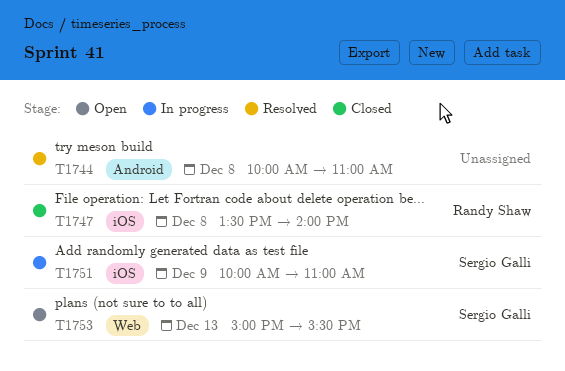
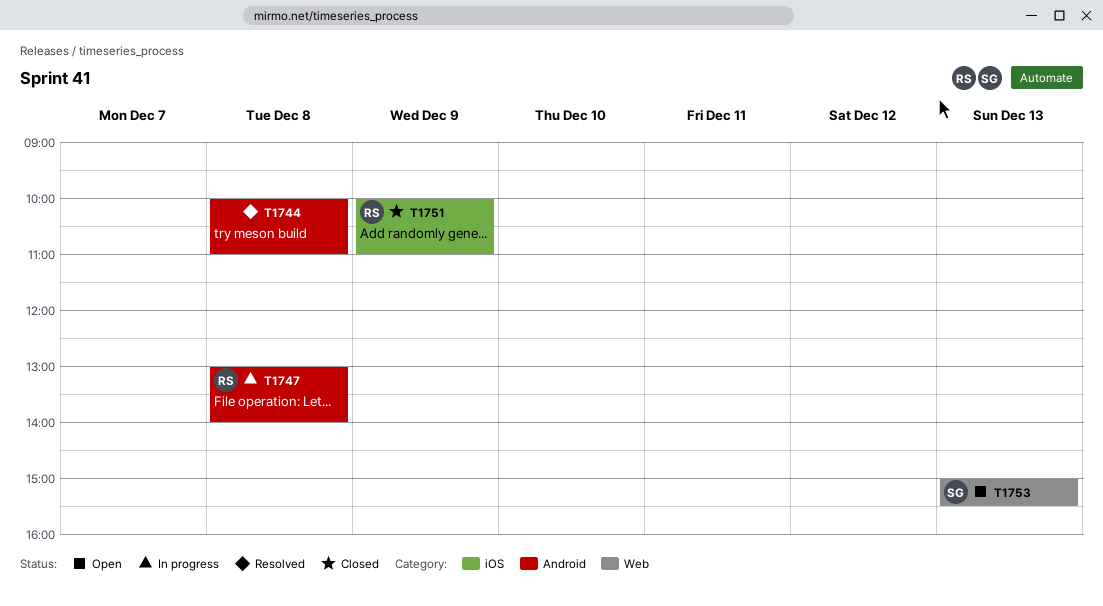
T1747, status: Closed -> In progress
T1747, label: iOS -> Android
T1747, begins: 13:30 -> 13:00
T1751, status: In progress -> Closed
T1751, owner: Sergio Galli -> Randy Shaw

